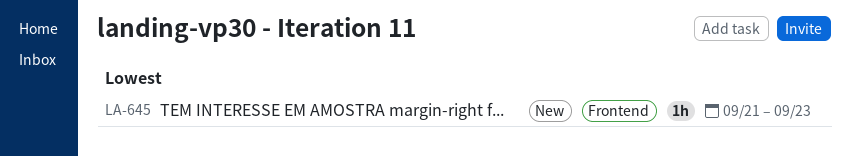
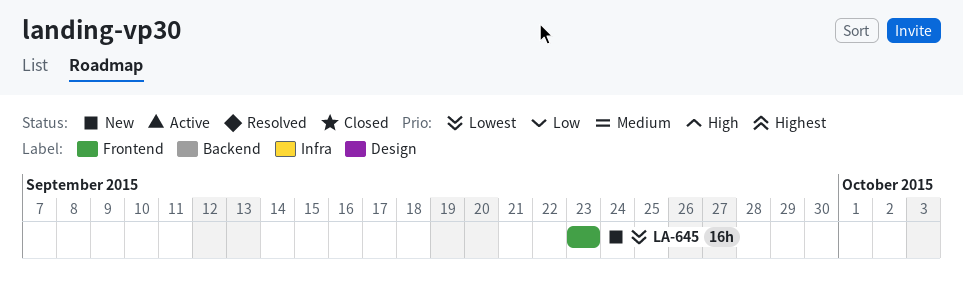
LA-645, estimate: 1h -> 16h
LA-645, start: Sep 21 -> Sep 23

